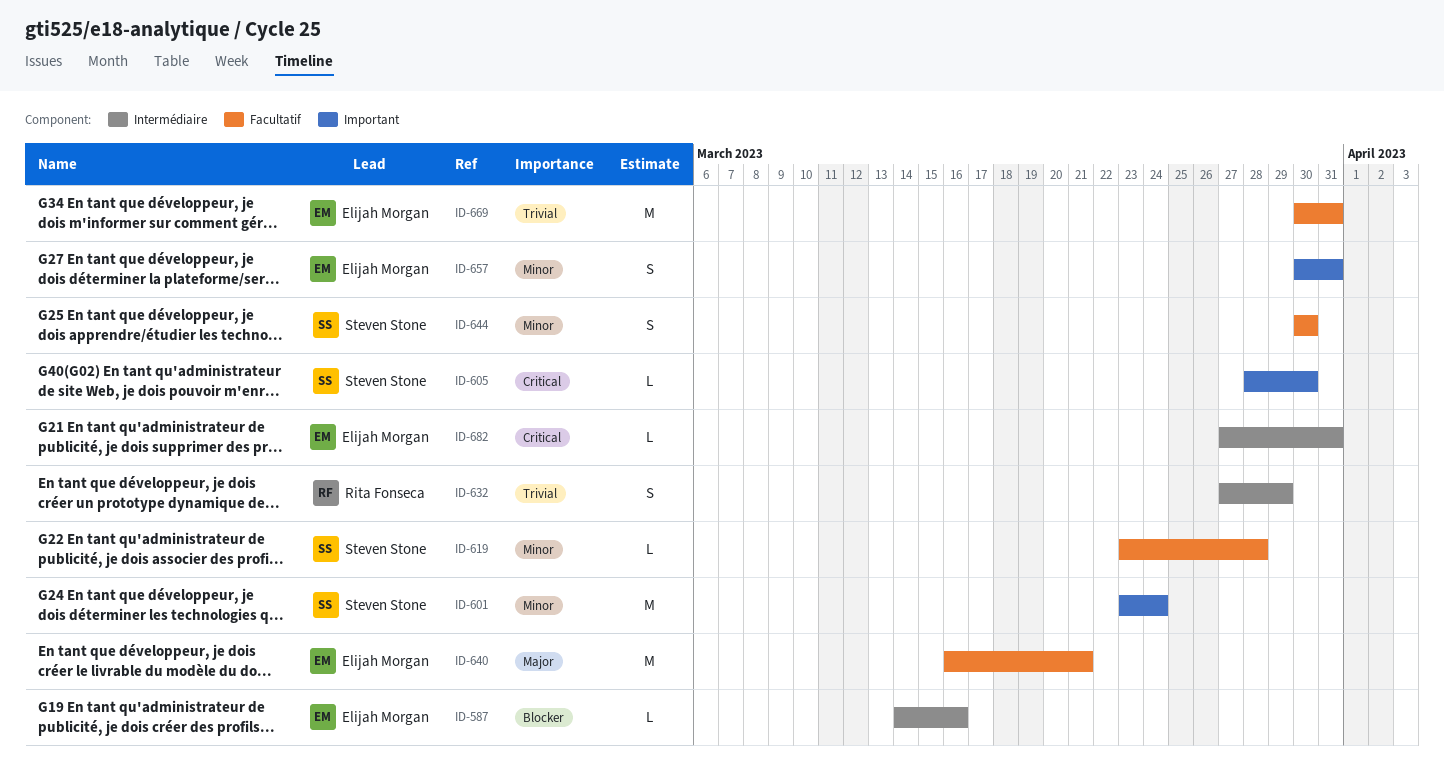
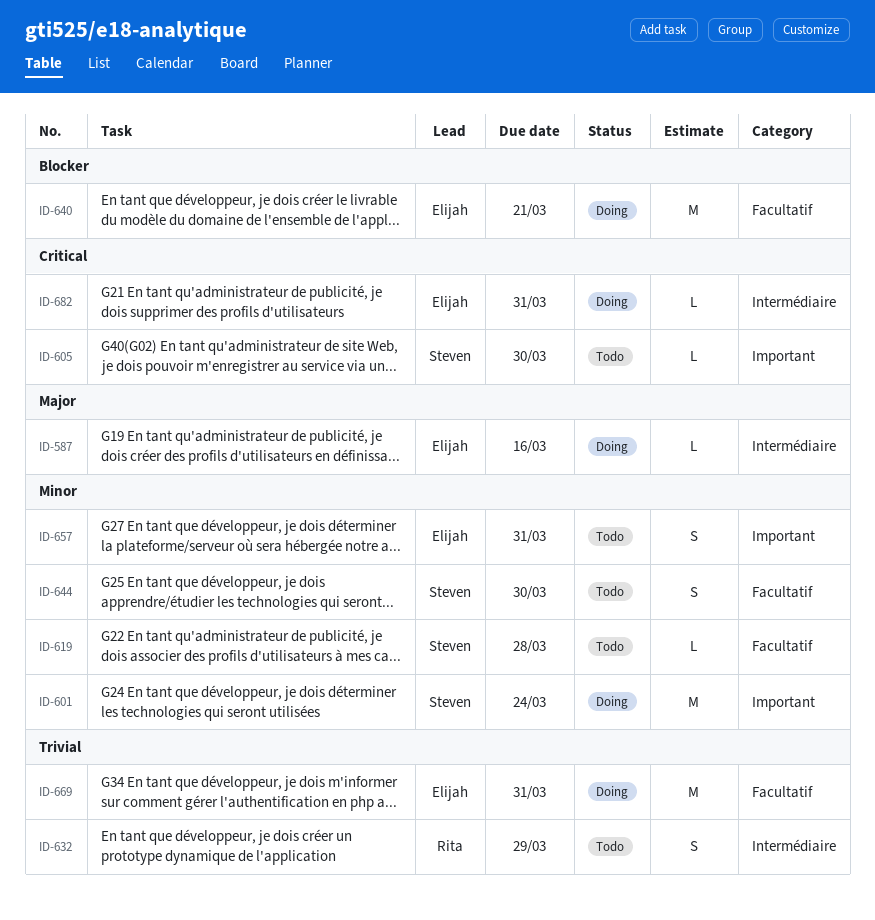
ID-587, priority: Blocker -> Major
ID-640, priority: Major -> Blocker

